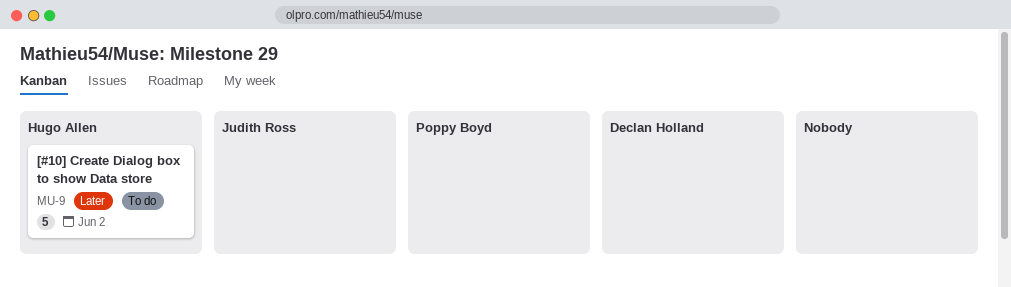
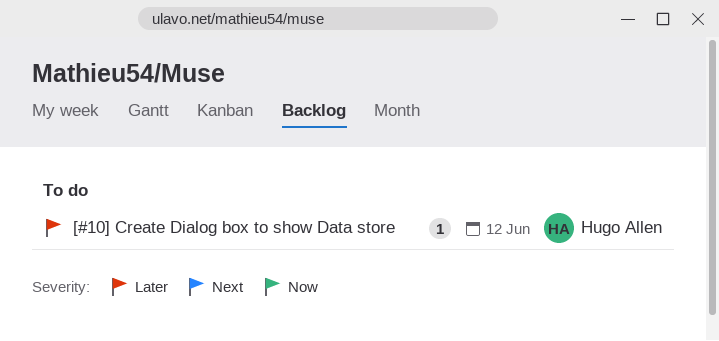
[#10] Create Dialog box to show Data store, estimate: 5 -> 1
[#10] Create Dialog box to show Data store, due: Jun 2 -> Jun 12

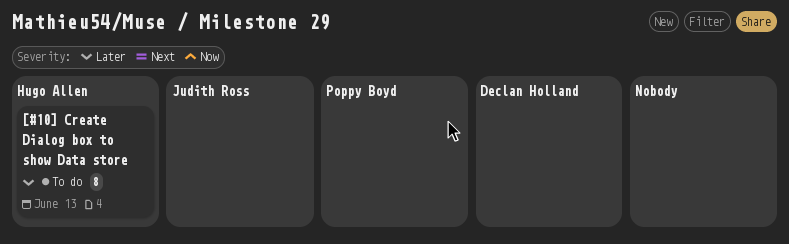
[#10] Create Dialog box to show Data store, estimate: 1 -> 8
[#10] Create Dialog box to show Data store, due: Jun 12 -> Jun 13

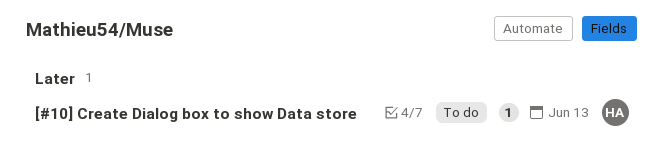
[#10] Create Dialog box to show Data store, estimate: 8 -> 1

